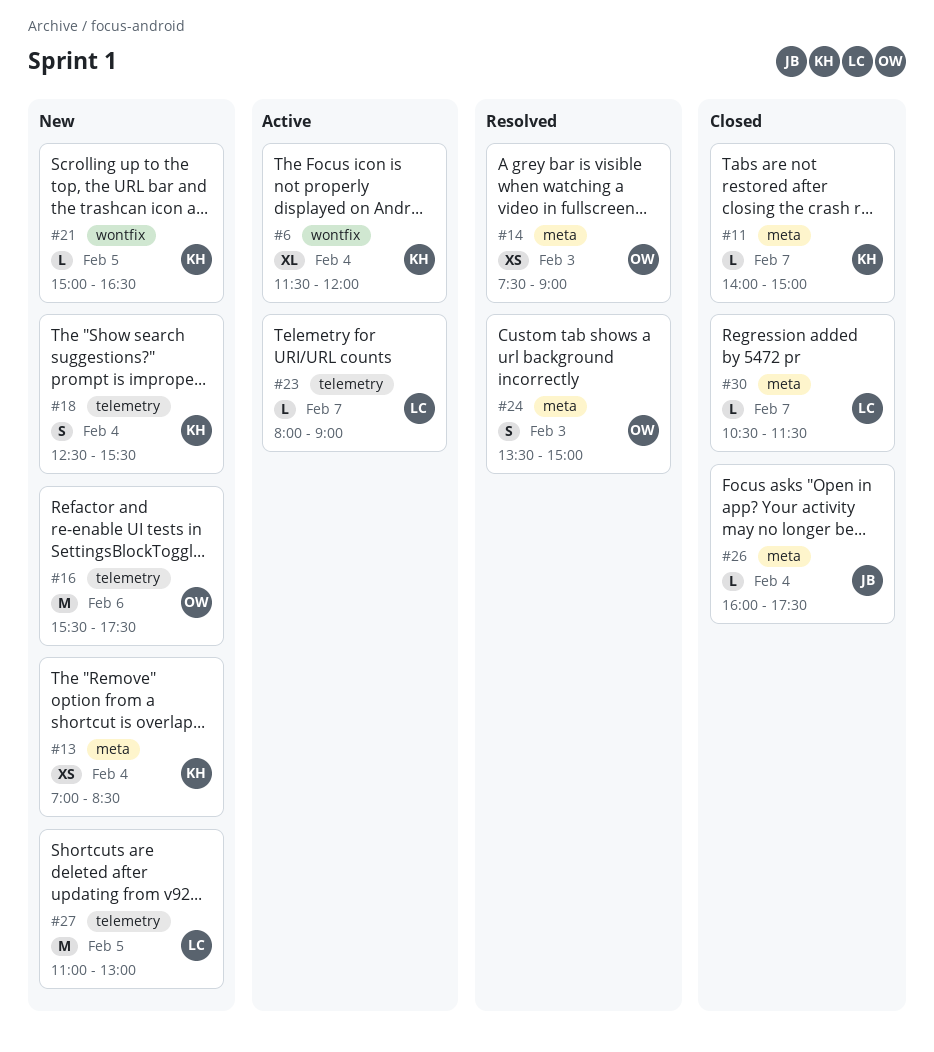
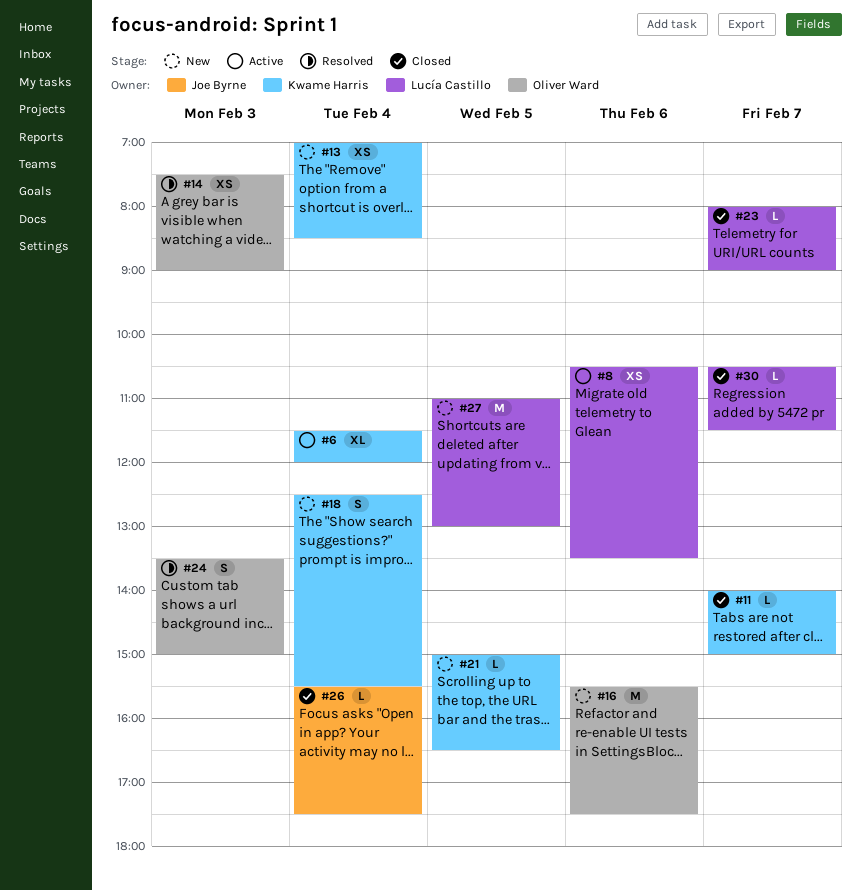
#8: none -> present
#23, status: Active -> Closed
#26, begins: 16:00 -> 15:30

